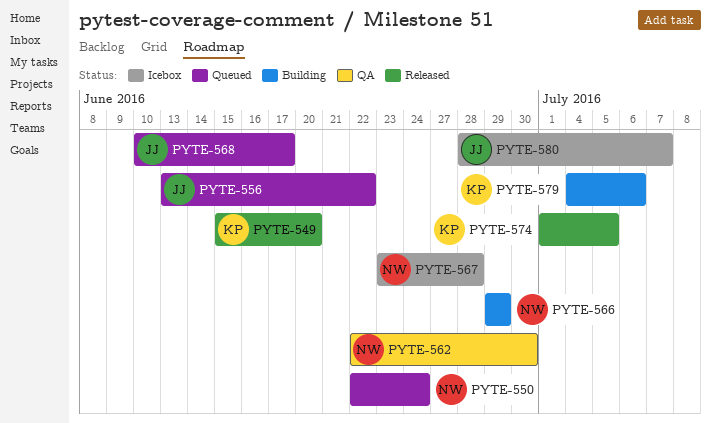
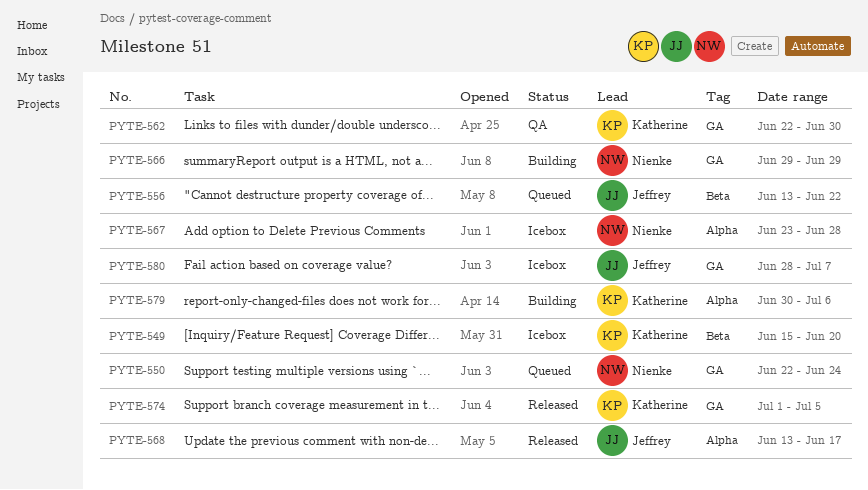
PYTE-549, status: Released -> Icebox
PYTE-562, owner: Nienke -> Katherine
PYTE-568, status: Queued -> Released
PYTE-568, start: Jun 10 -> Jun 13
PYTE-579, start: Jul 4 -> Jun 30

